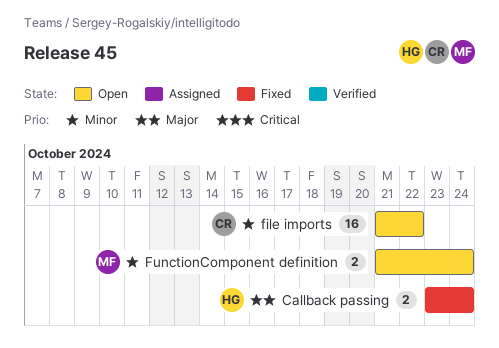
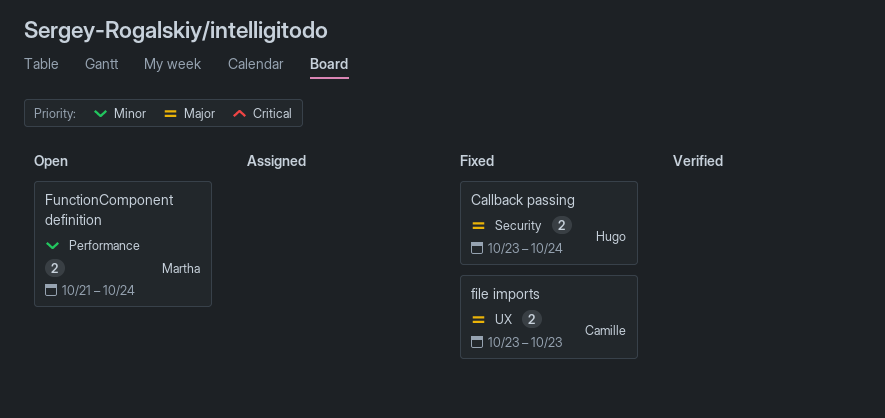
file imports, status: Open -> Fixed
file imports, priority: Minor -> Major
file imports, estimate: 16 -> 2
file imports, start: Oct 21 -> Oct 23
file imports, due: Oct 22 -> Oct 23

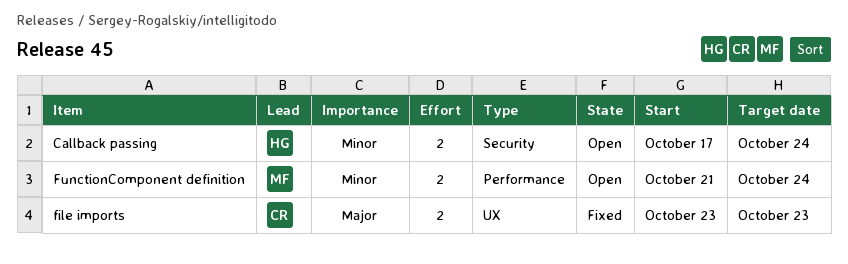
Callback passing, status: Fixed -> Open
Callback passing, priority: Major -> Minor
Callback passing, start: Oct 23 -> Oct 17

